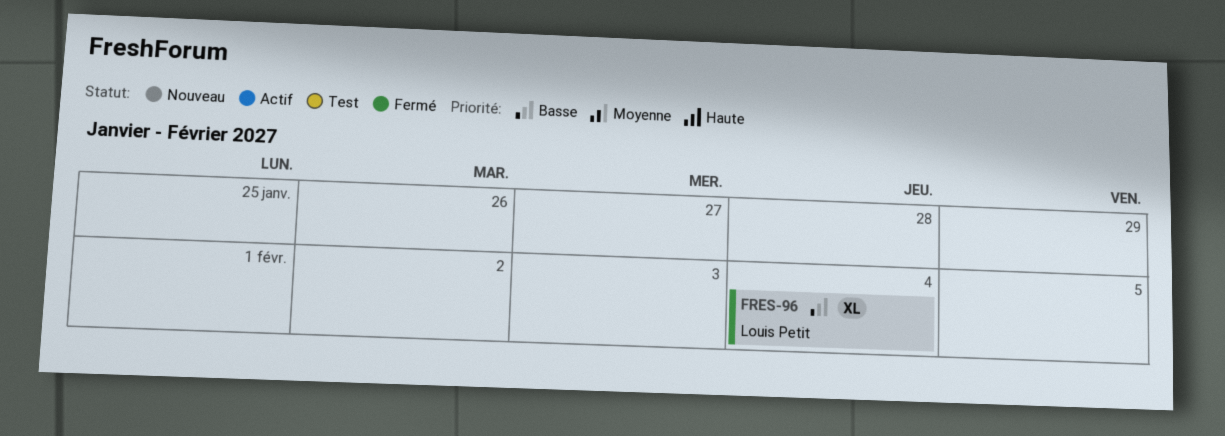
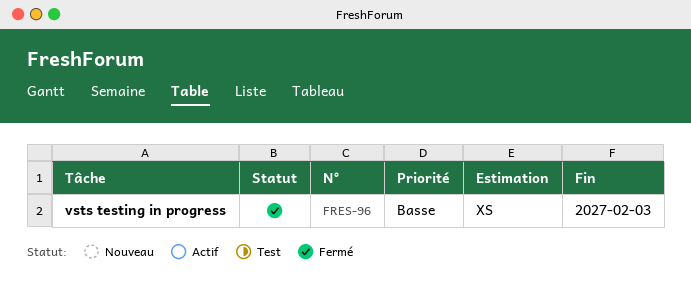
FRES-96, estimate: XL -> XS
FRES-96, due: Feb 4 -> Feb 3

